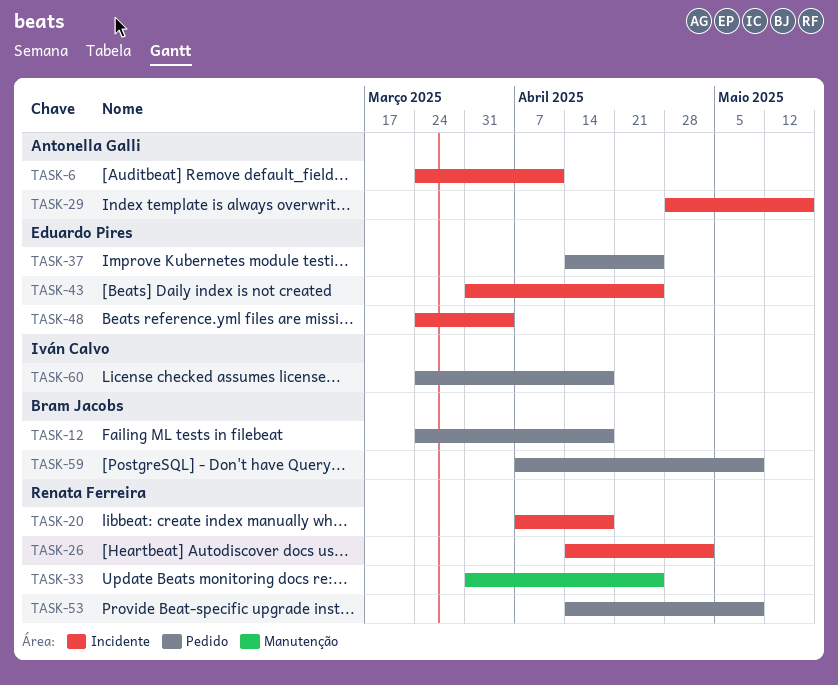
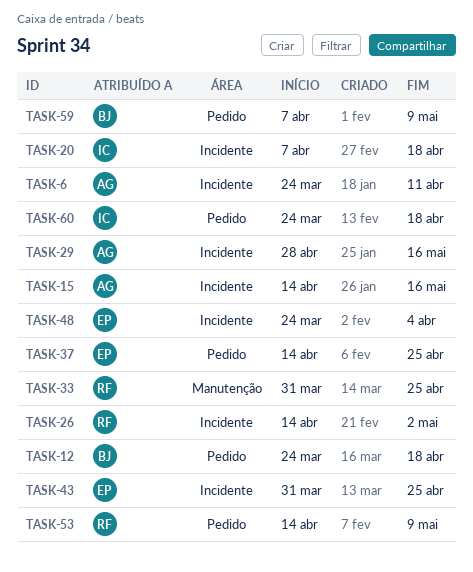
TASK-15: none -> present
TASK-20, owner: Renata Ferreira -> Iván Calvo

